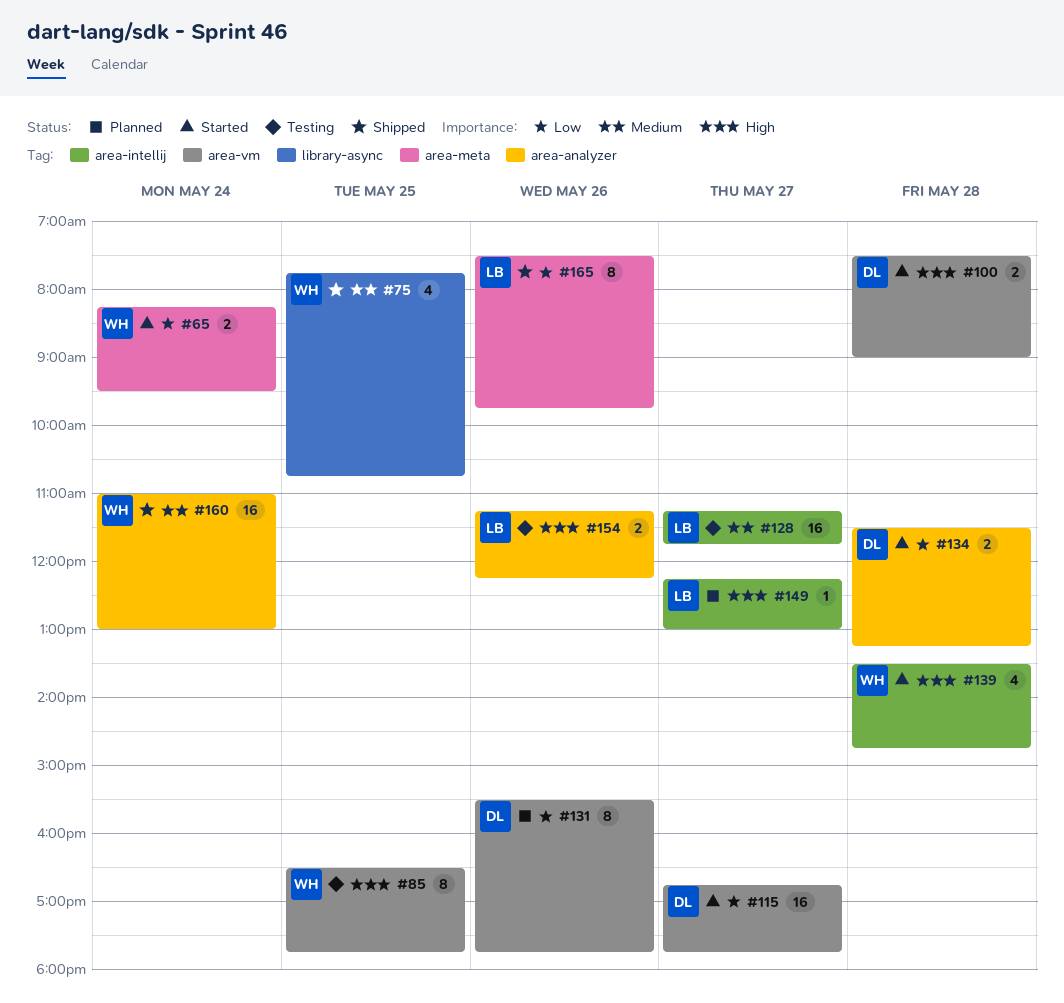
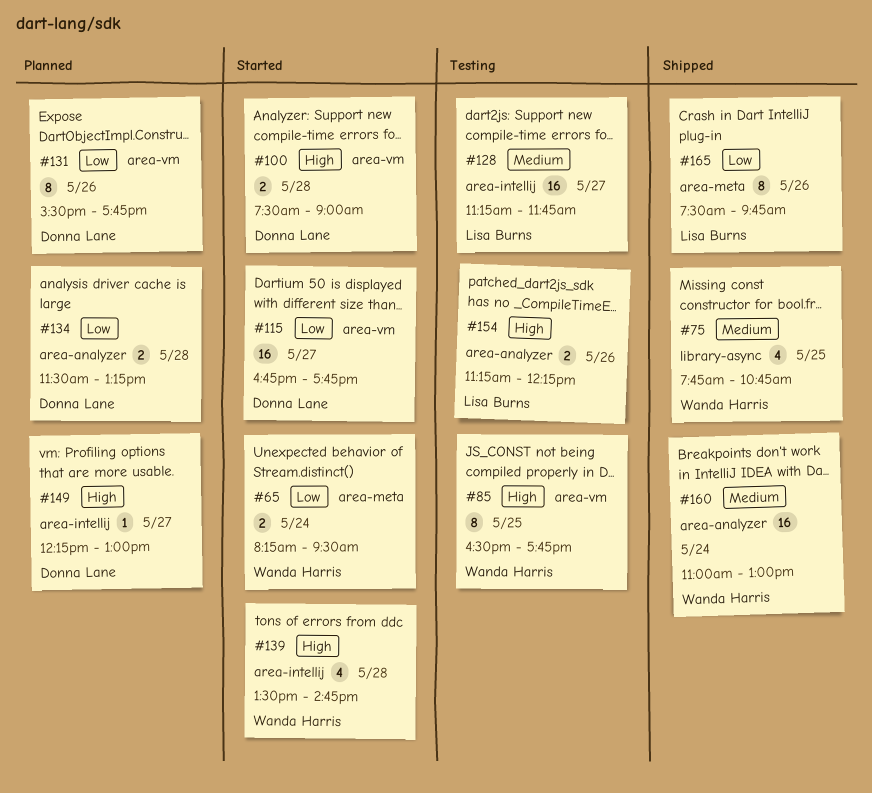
#134, status: Started -> Planned
#149, owner: Lisa Burns -> Donna Lane

